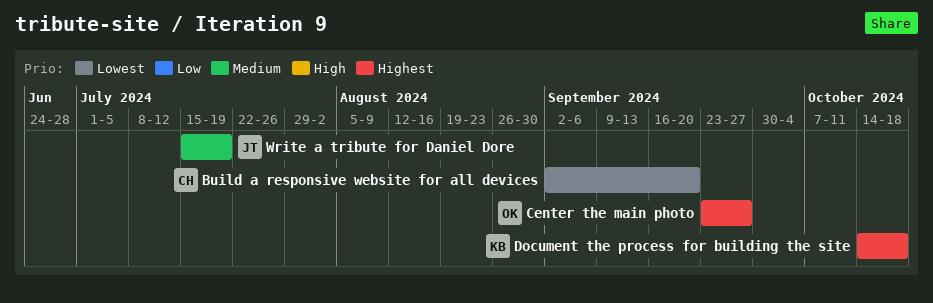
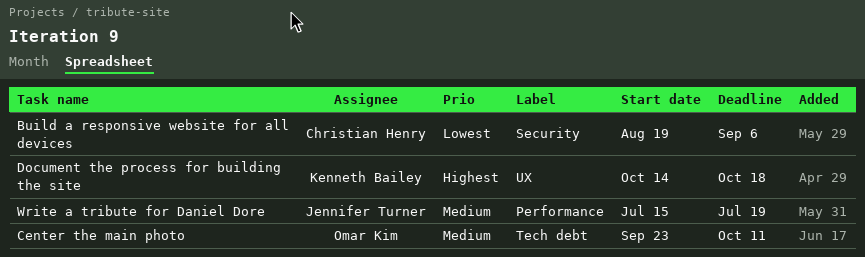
Build a responsive website for all devices, start: Sep 2 -> Aug 19
Build a responsive website for all devices, due: Sep 20 -> Sep 6
Center the main photo, priority: Highest -> Medium
Center the main photo, due: Sep 27 -> Oct 11

